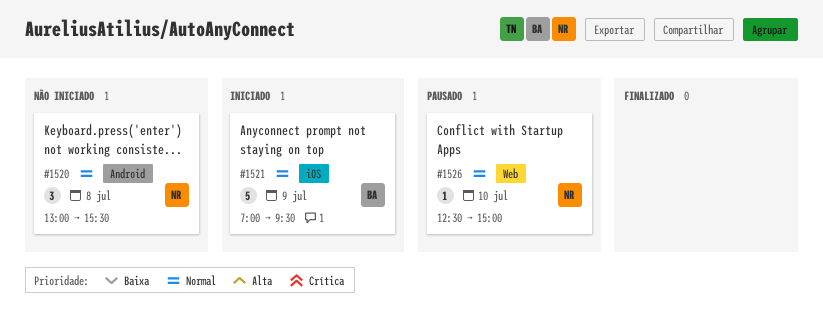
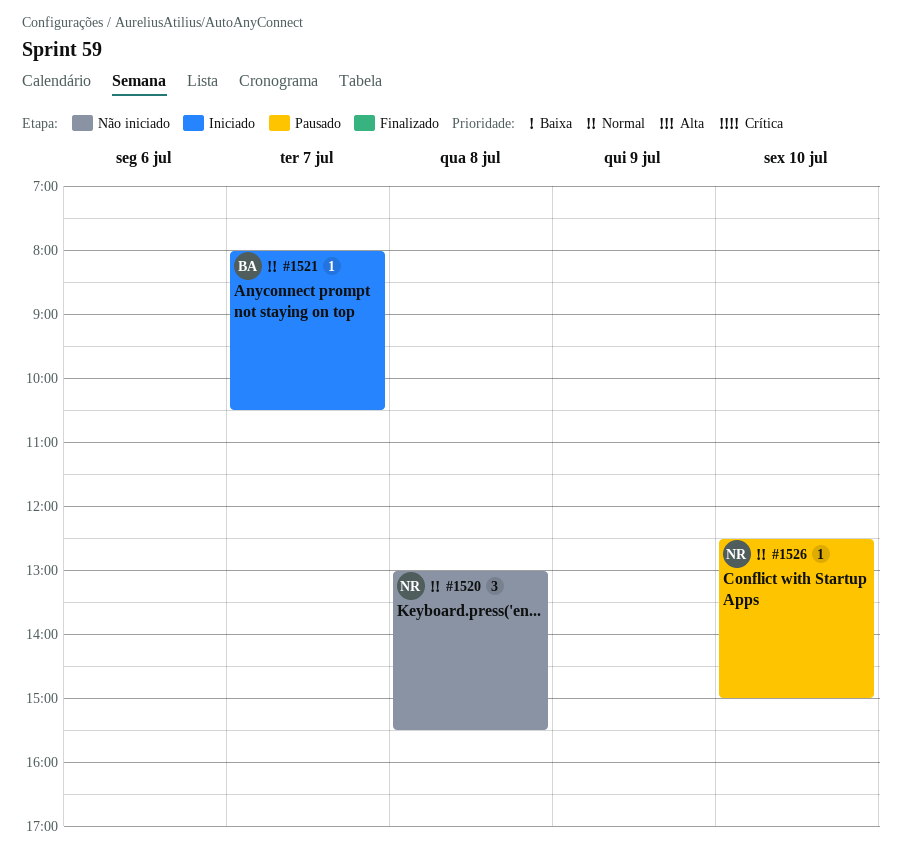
#1521, estimate: 5 -> 1
#1521, day: Jul 9 -> Jul 7
#1521, begins: 07:00 -> 08:00
#1521, ends: 09:30 -> 10:30

